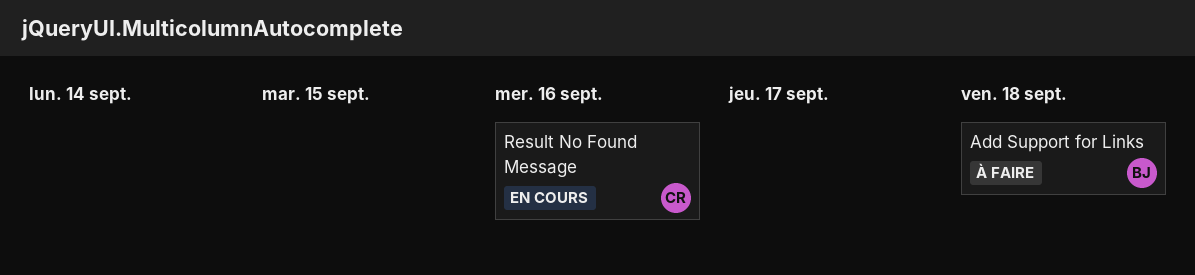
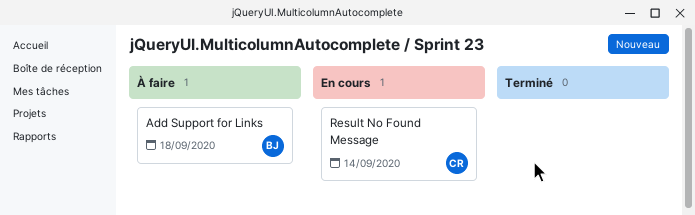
Result No Found Message, day: Sep 16 -> Sep 14

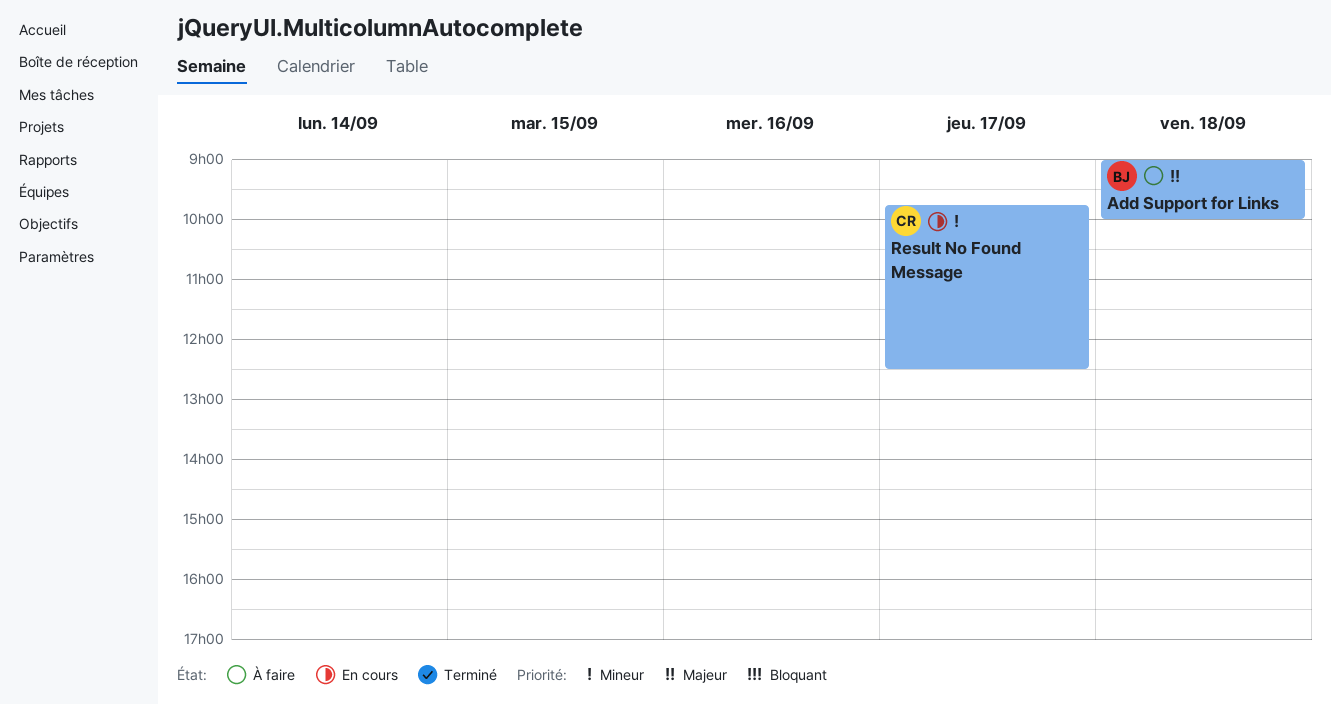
Result No Found Message, day: Sep 14 -> Sep 17

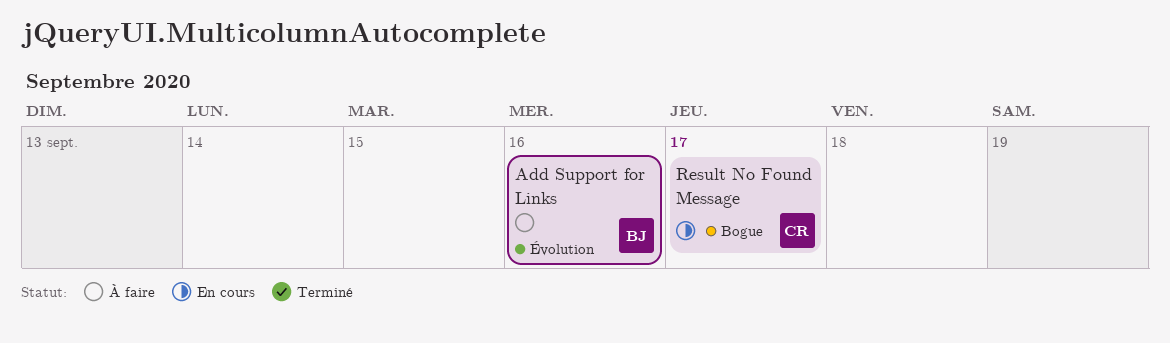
Add Support for Links, day: Sep 18 -> Sep 16

